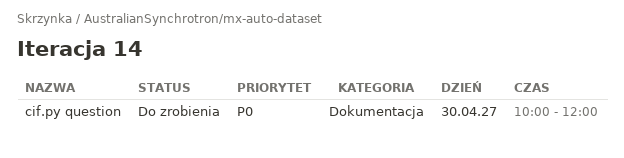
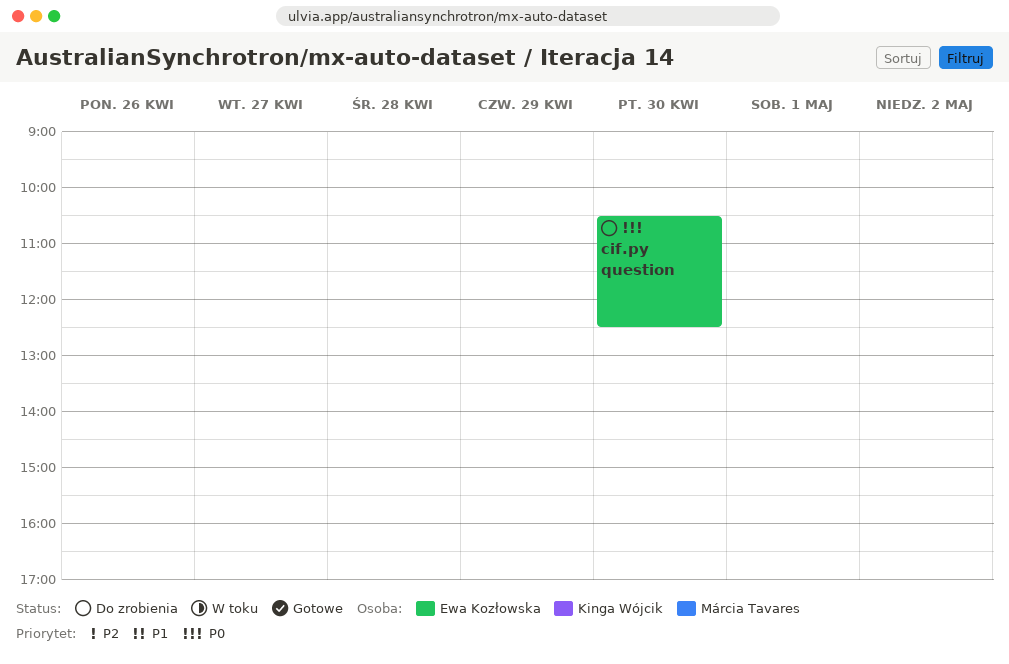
cif.py question, begins: 10:00 -> 10:30
cif.py question, ends: 12:00 -> 12:30

